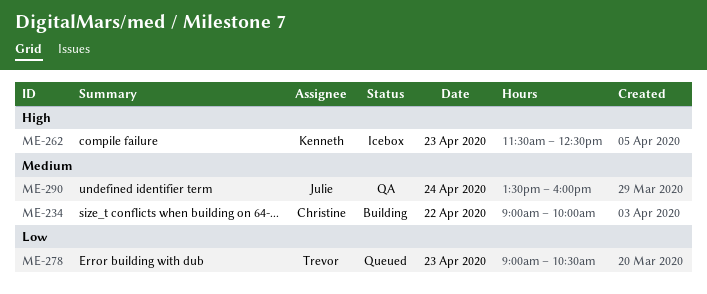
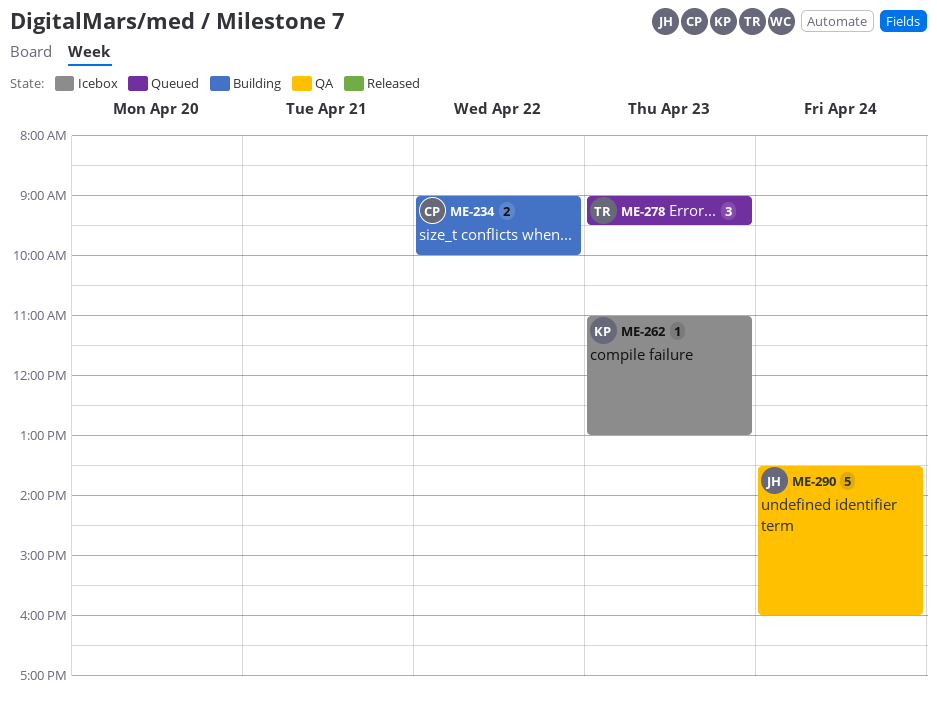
ME-262, begins: 11:30 -> 11:00
ME-262, ends: 12:30 -> 13:00
ME-278, ends: 10:30 -> 09:30

